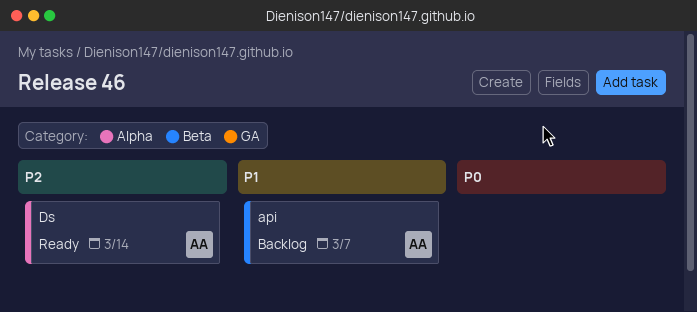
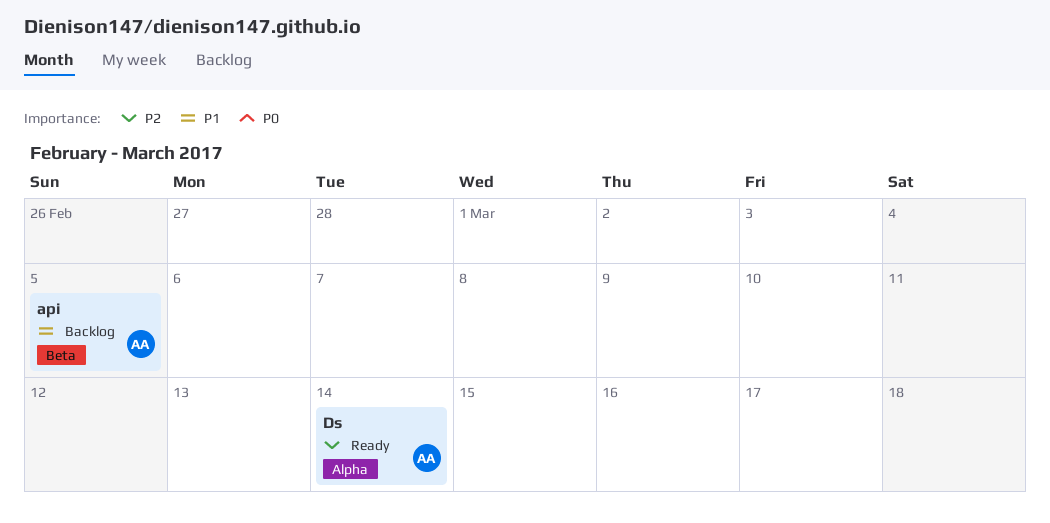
api, due: Mar 7 -> Mar 5

